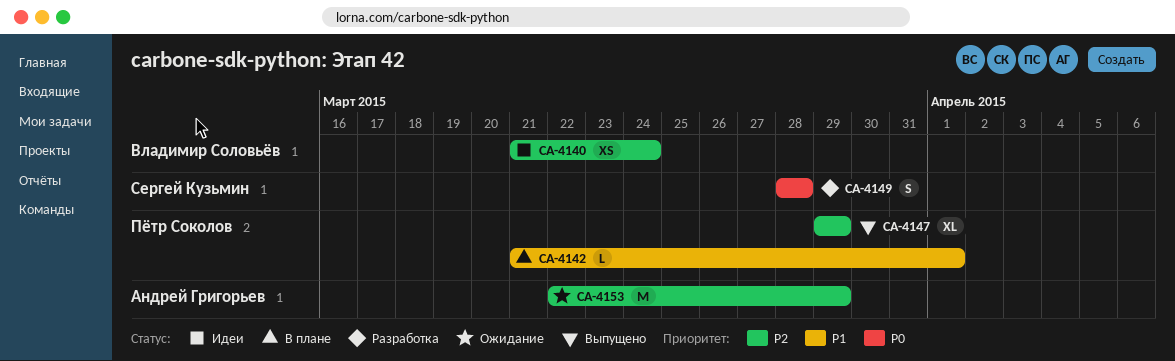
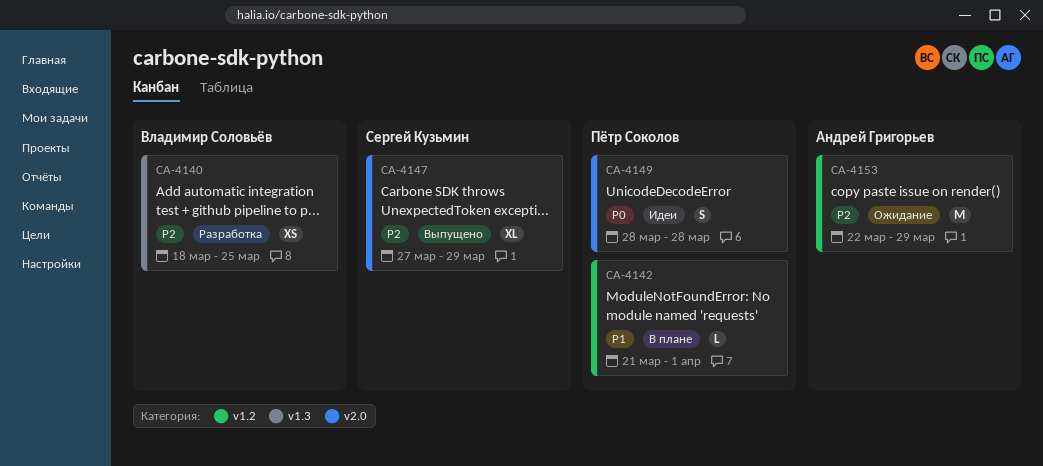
CA-4140, status: Идеи -> Разработка
CA-4140, start: Mar 21 -> Mar 18
CA-4140, due: Mar 24 -> Mar 25
CA-4147, owner: Пётр Соколов -> Сергей Кузьмин
CA-4147, start: Mar 29 -> Mar 27
CA-4149, status: Разработка -> Идеи
CA-4149, owner: Сергей Кузьмин -> Пётр Соколов

